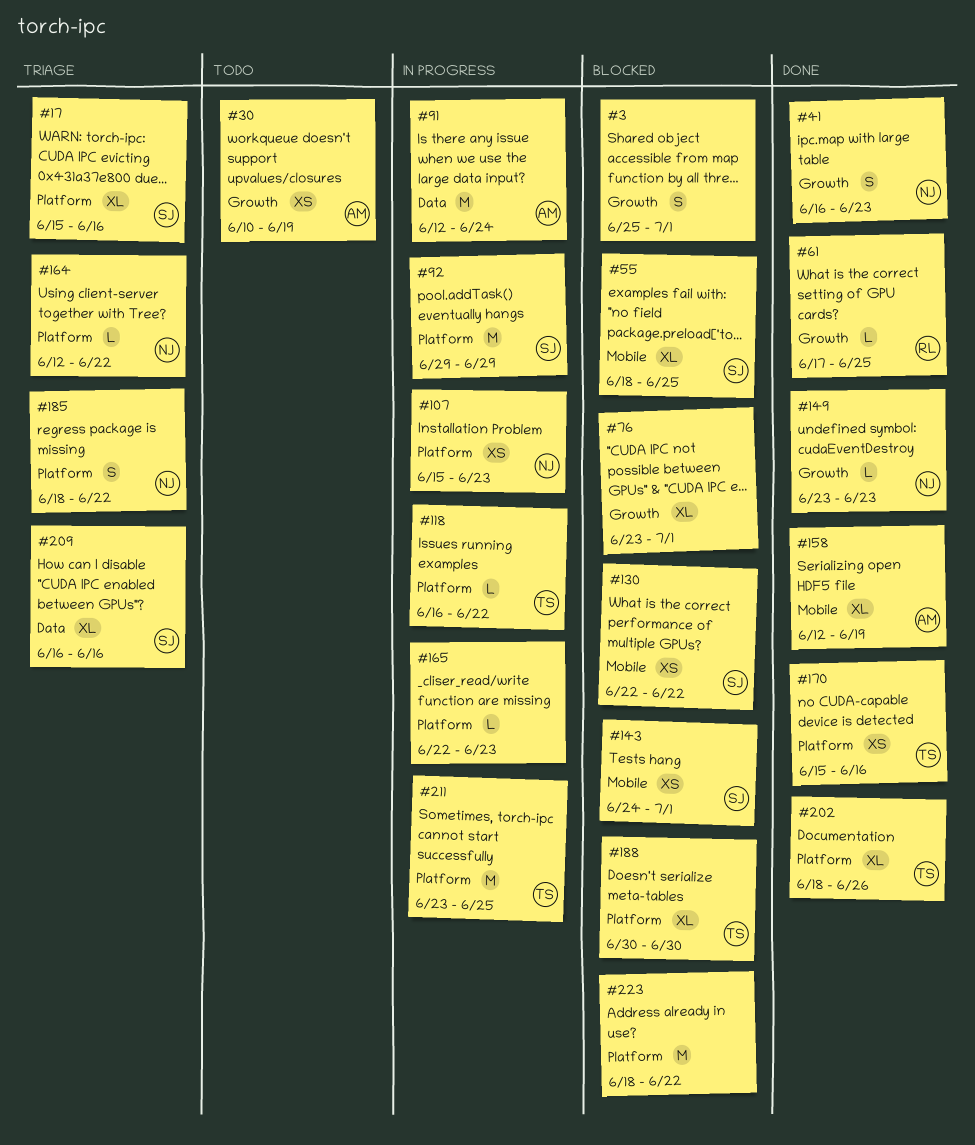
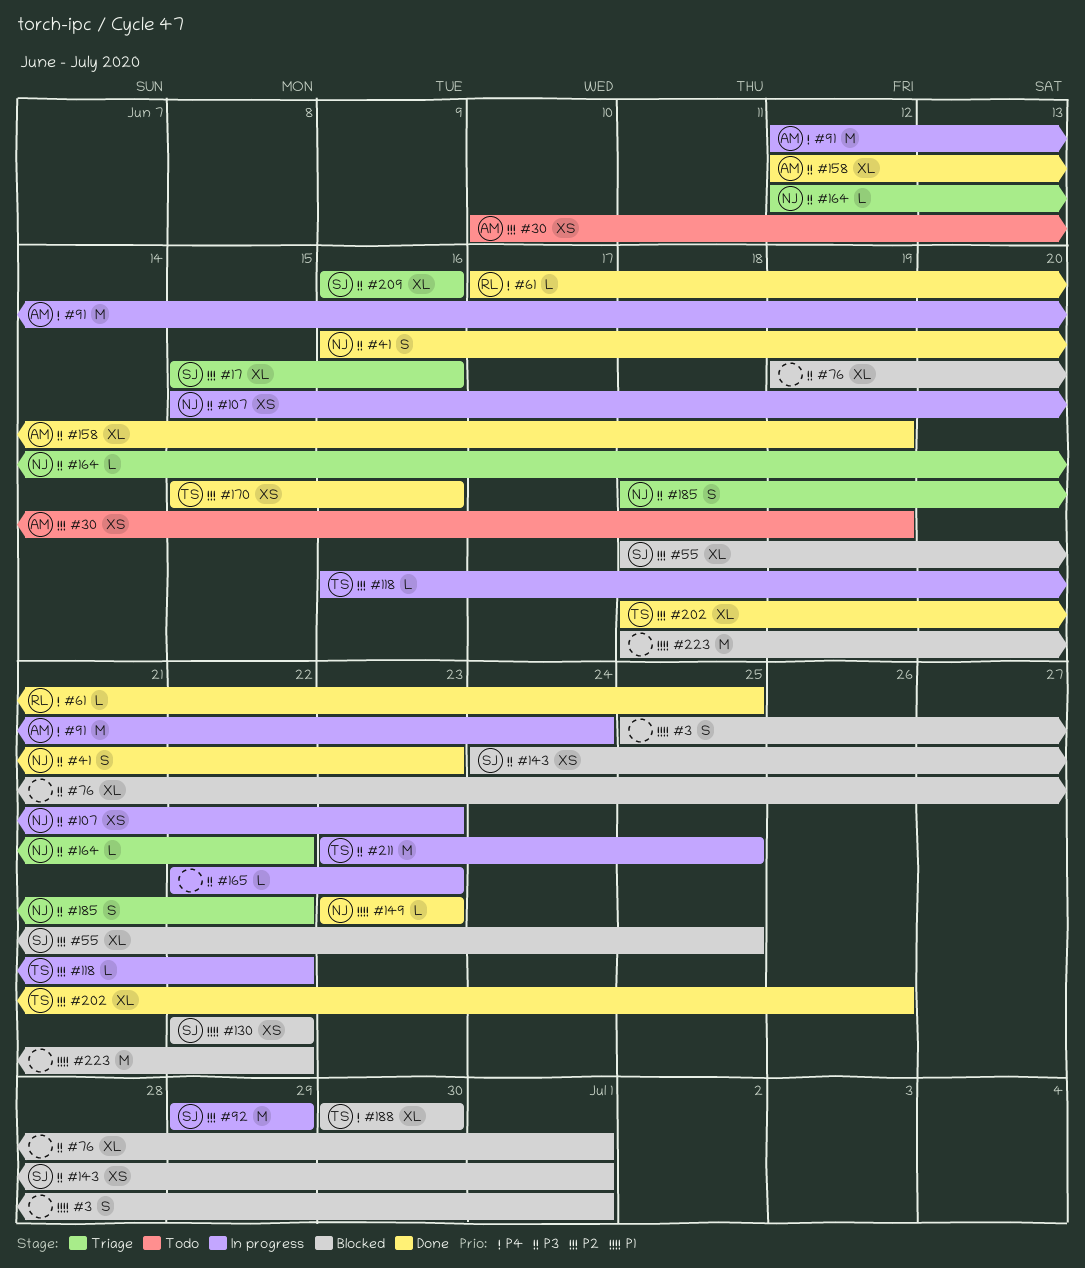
#76, start: Jun 23 -> Jun 19

